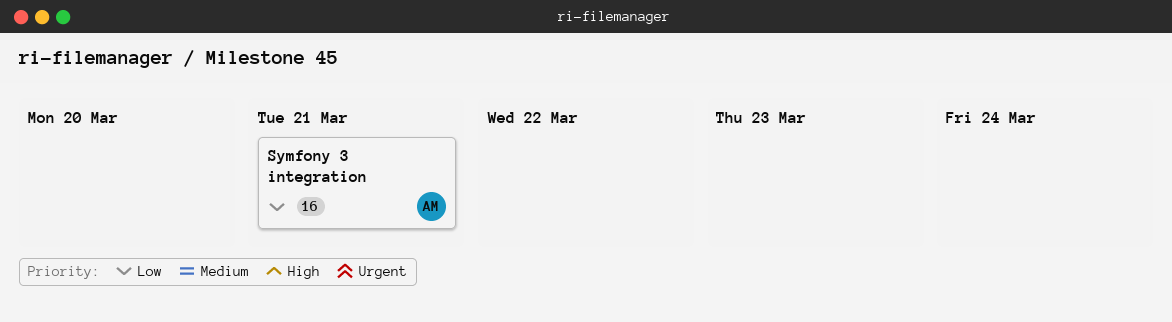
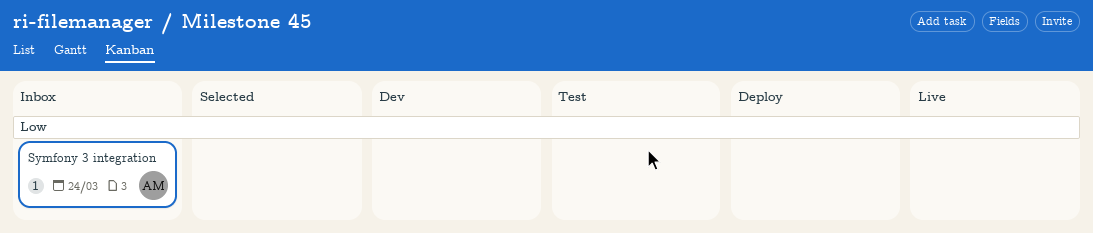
Symfony 3 integration, estimate: 16 -> 1
Symfony 3 integration, due: Mar 21 -> Mar 24

